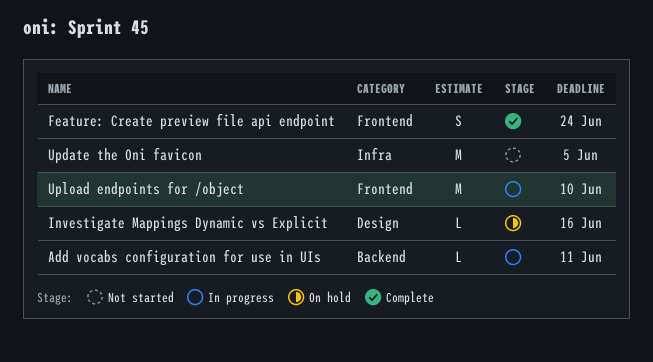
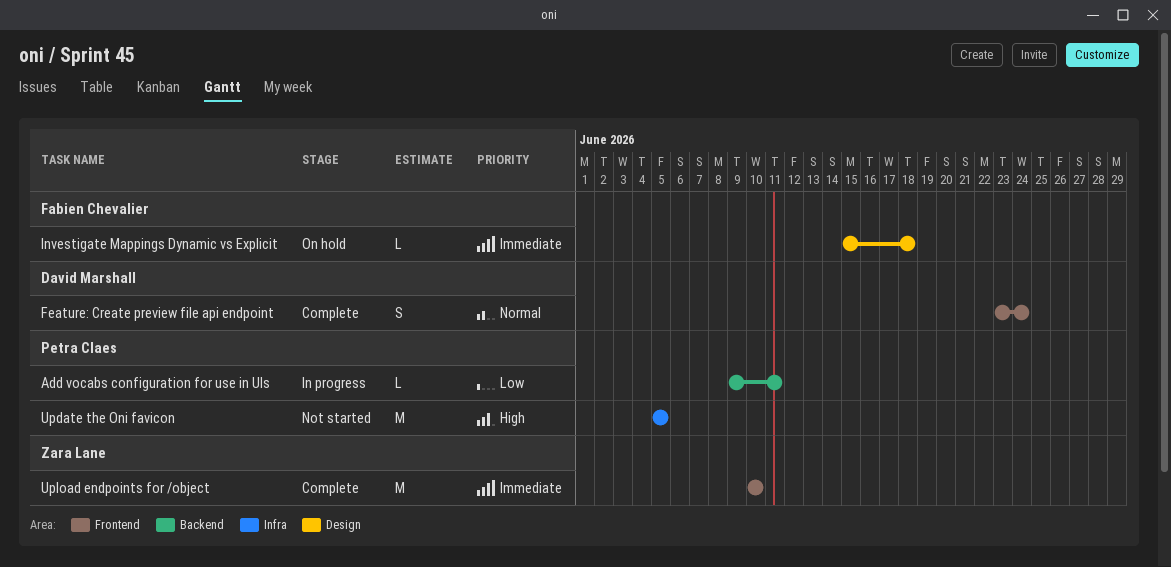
Investigate Mappings Dynamic vs Explicit, due: Jun 16 -> Jun 18
Upload endpoints for /object, status: In progress -> Complete

